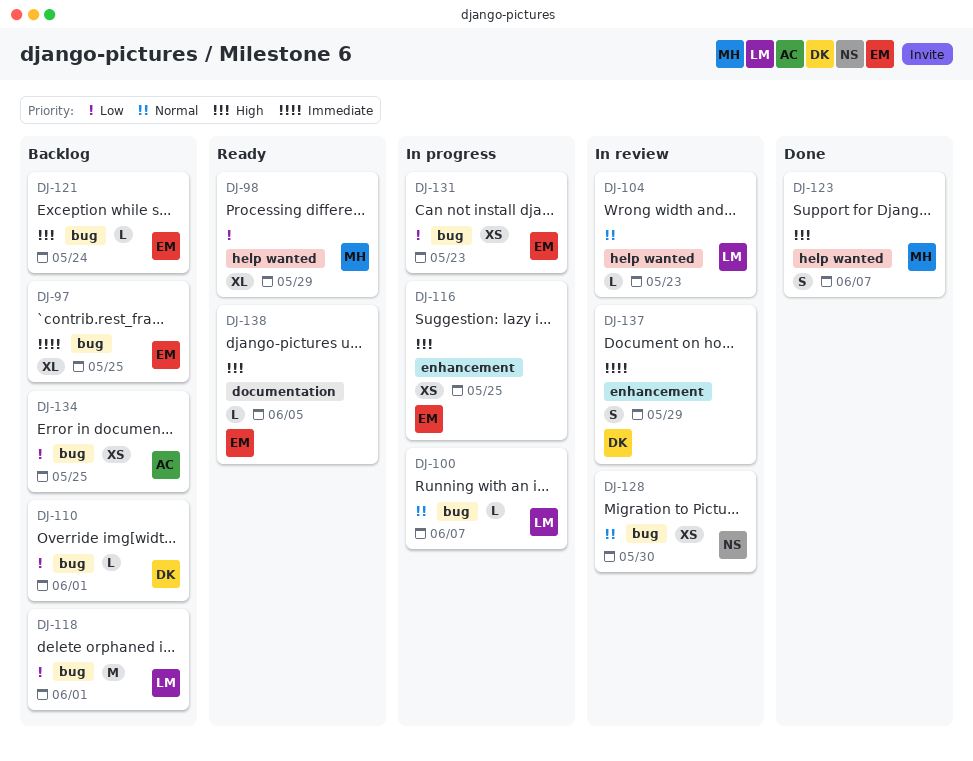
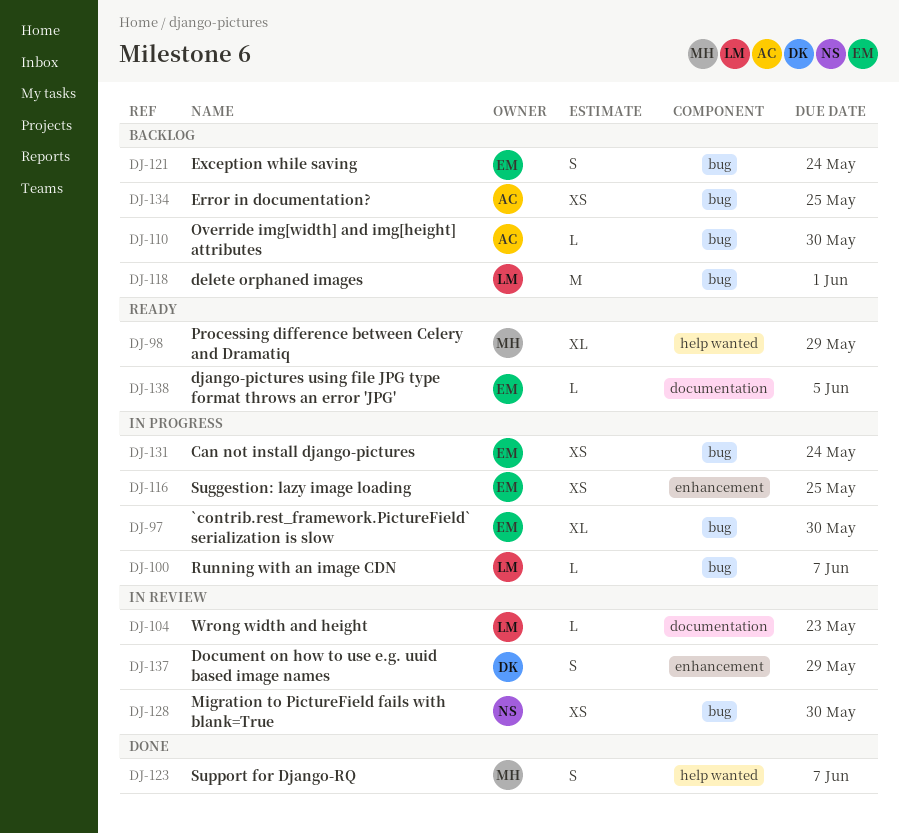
DJ-97, status: Backlog -> In progress
DJ-97, due: May 25 -> May 30
DJ-104, label: help wanted -> documentation
DJ-110, owner: DK -> AC
DJ-110, due: Jun 1 -> May 30
DJ-121, estimate: L -> S
DJ-131, due: May 23 -> May 24

